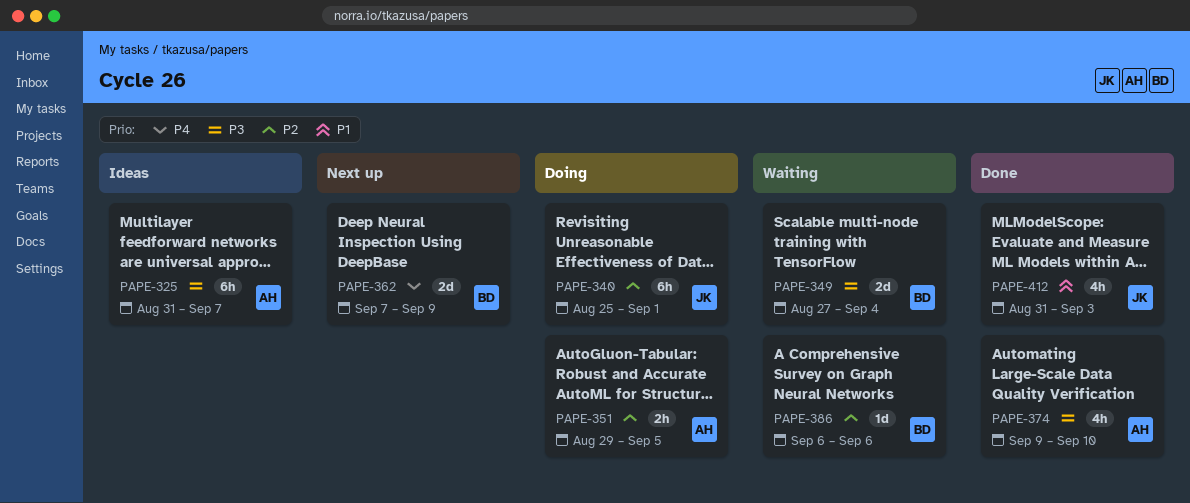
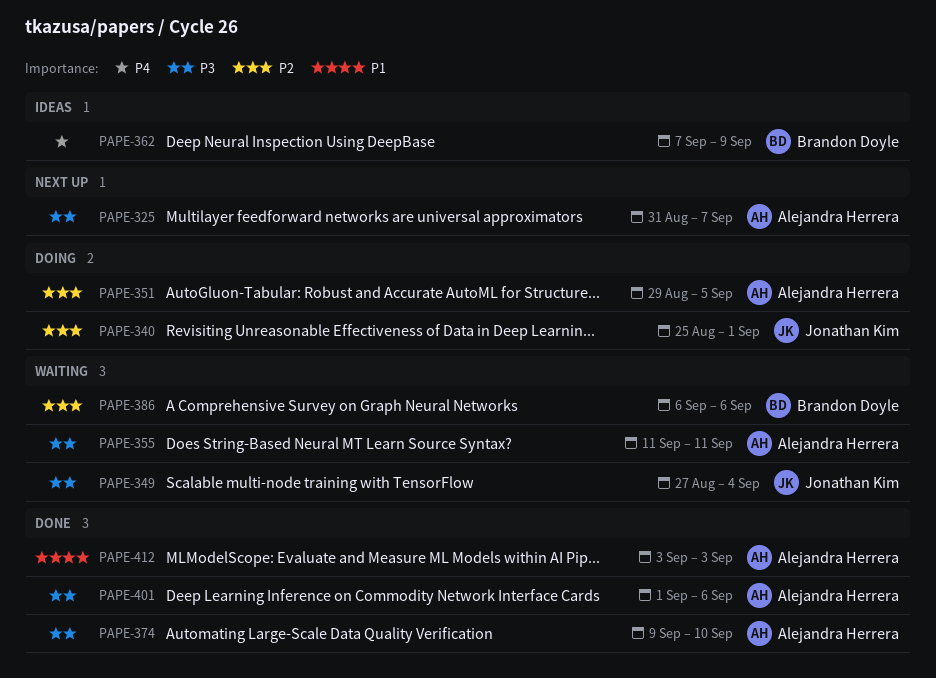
PAPE-325, status: Ideas -> Next up
PAPE-349, owner: Brandon Doyle -> Jonathan Kim
PAPE-355: none -> present
PAPE-362, status: Next up -> Ideas
PAPE-401: none -> present
PAPE-412, owner: Jonathan Kim -> Alejandra Herrera
PAPE-412, start: Aug 31 -> Sep 3

